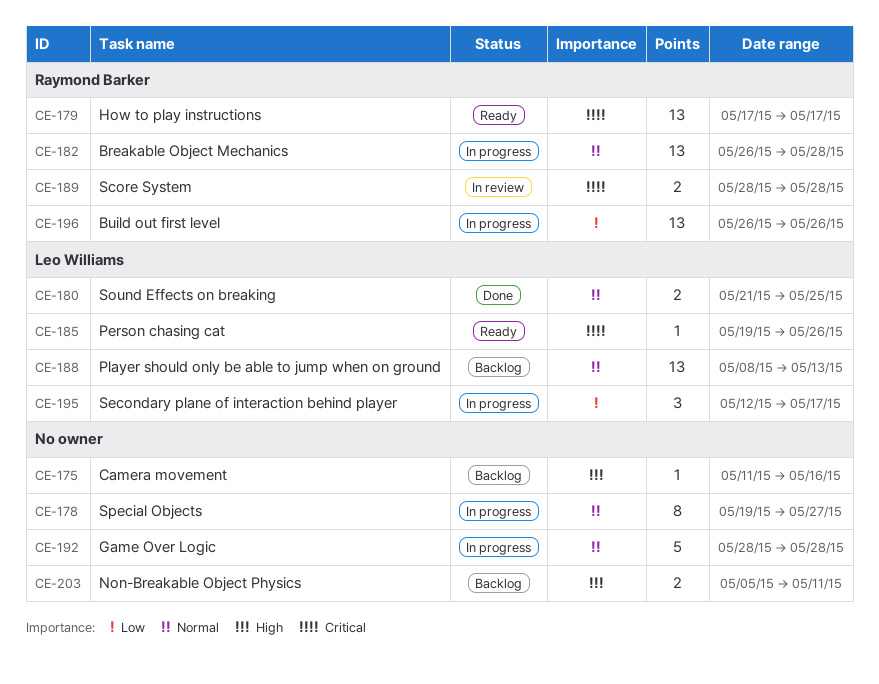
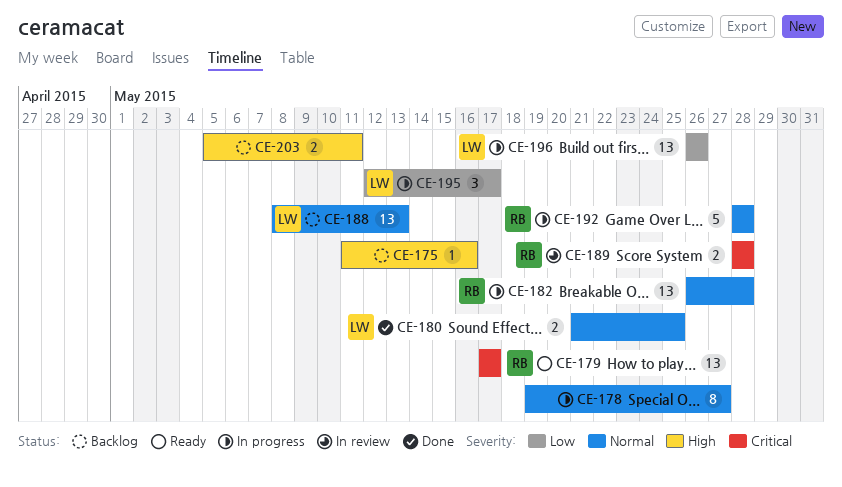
CE-185: present -> none
CE-192, owner: none -> Raymond Barker
CE-196, owner: Raymond Barker -> Leo Williams

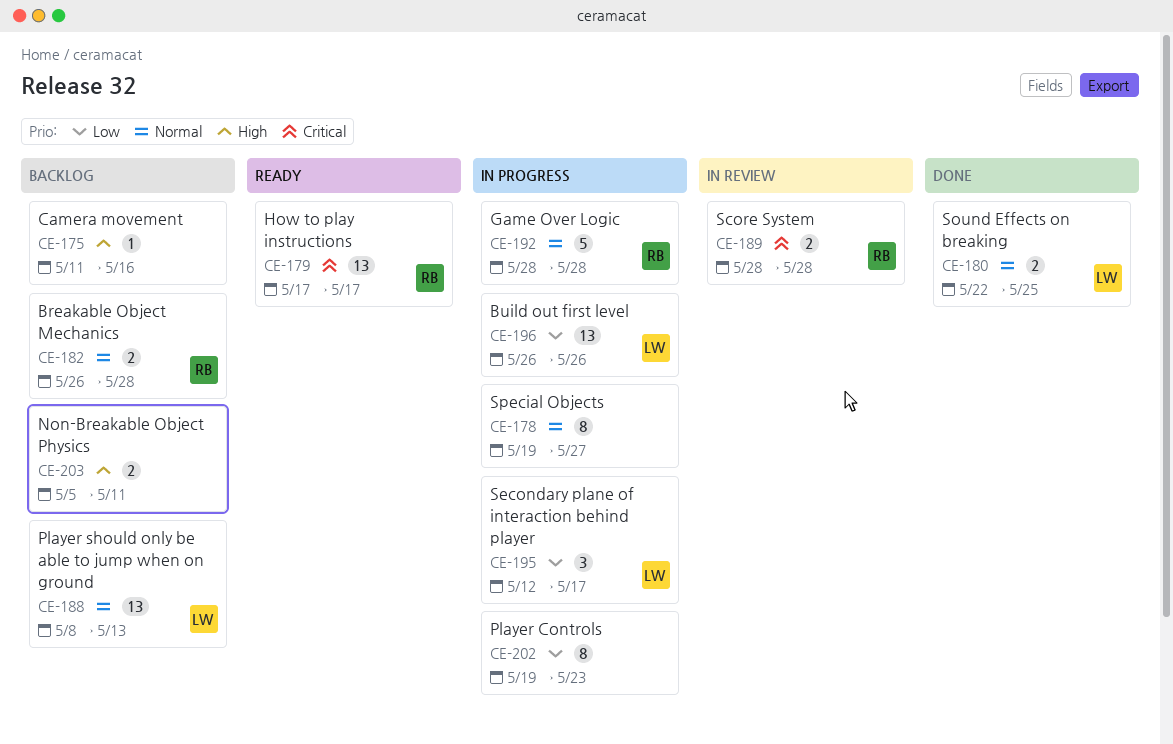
CE-180, start: May 21 -> May 22
CE-182, status: In progress -> Backlog
CE-182, estimate: 13 -> 2
CE-202: none -> present

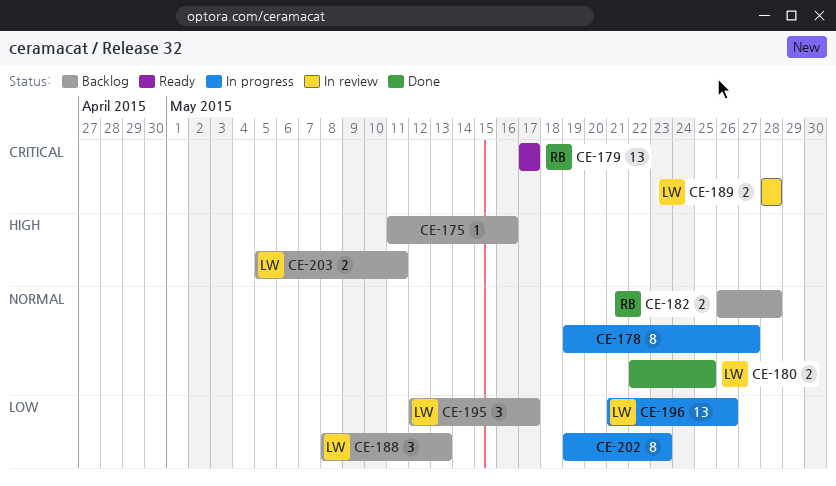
CE-188, priority: Normal -> Low
CE-188, estimate: 13 -> 3
CE-189, owner: RB -> LW
CE-192: present -> none
CE-195, status: In progress -> Backlog
CE-196, start: May 26 -> May 21
CE-203, owner: none -> LW

